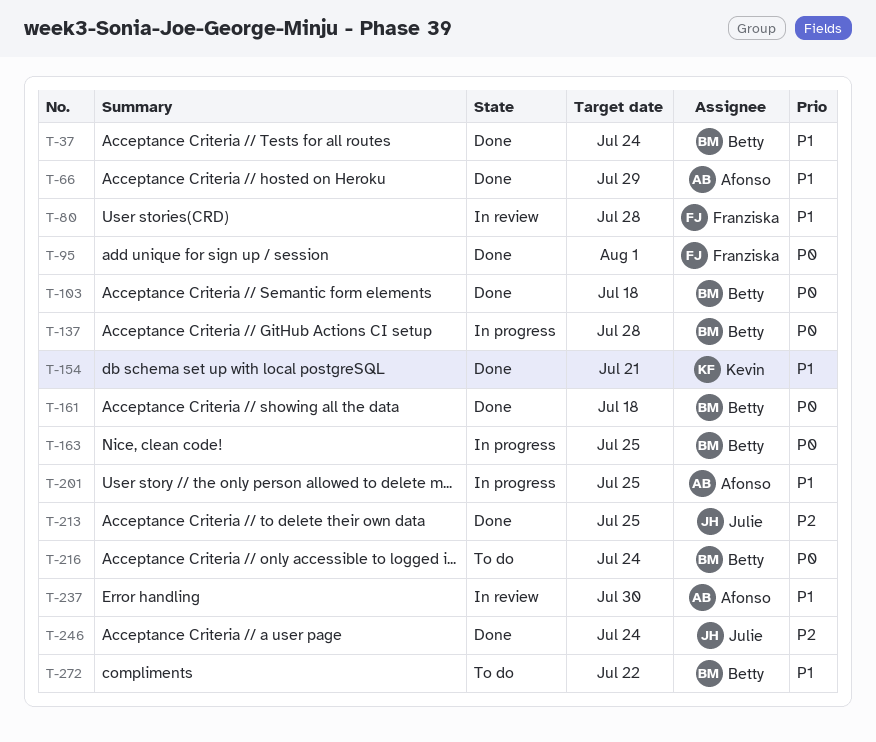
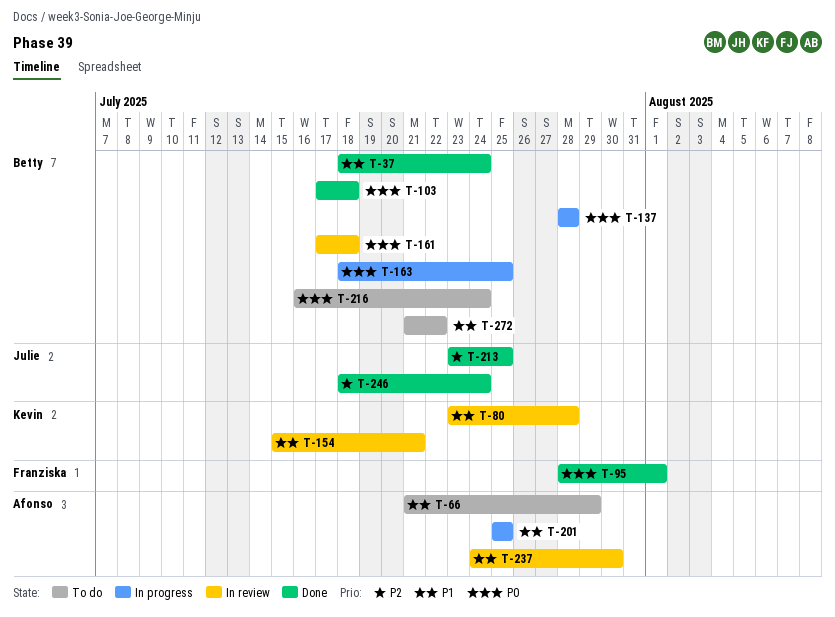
T-66, status: Done -> To do
T-80, owner: Franziska -> Kevin
T-154, status: Done -> In review
T-161, status: Done -> In review

